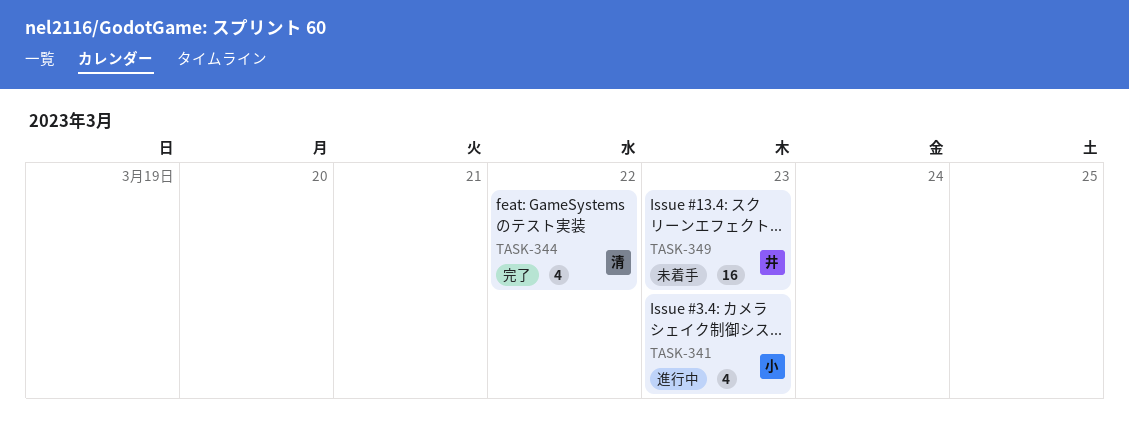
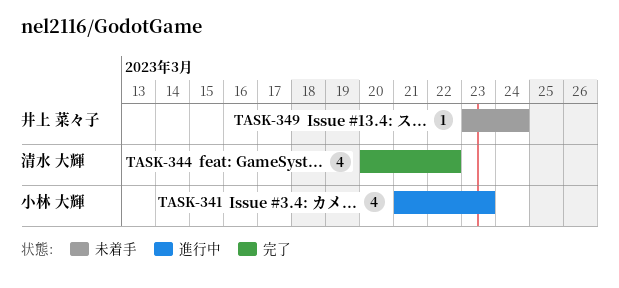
TASK-349, estimate: 16 -> 1
TASK-349, due: Mar 23 -> Mar 24

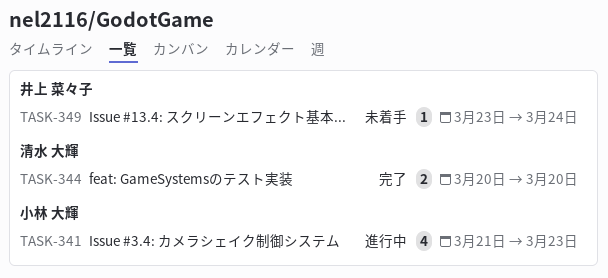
TASK-344, estimate: 4 -> 2
TASK-344, due: Mar 22 -> Mar 20

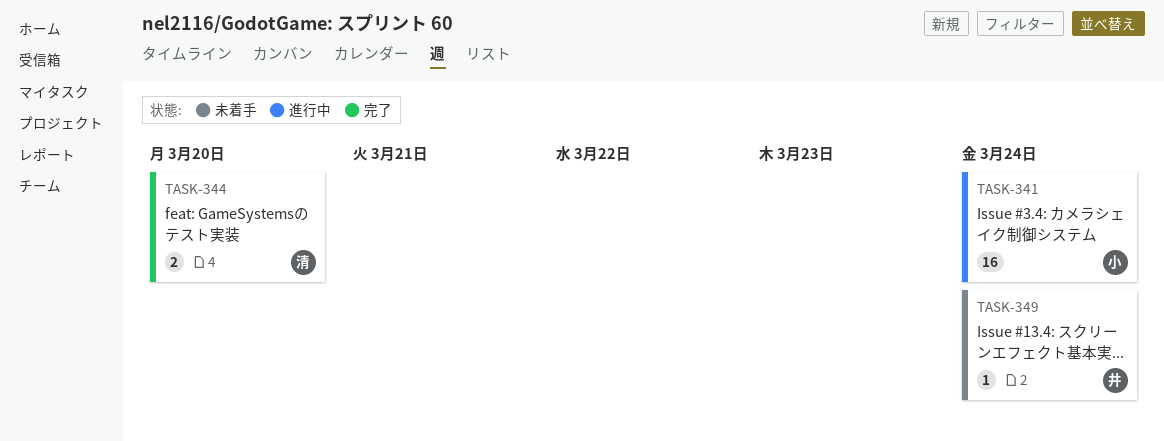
TASK-341, estimate: 4 -> 16
TASK-341, due: Mar 23 -> Mar 24

